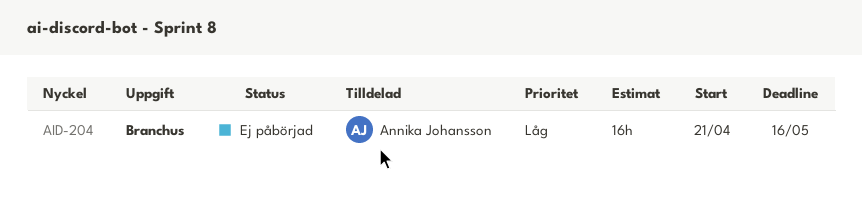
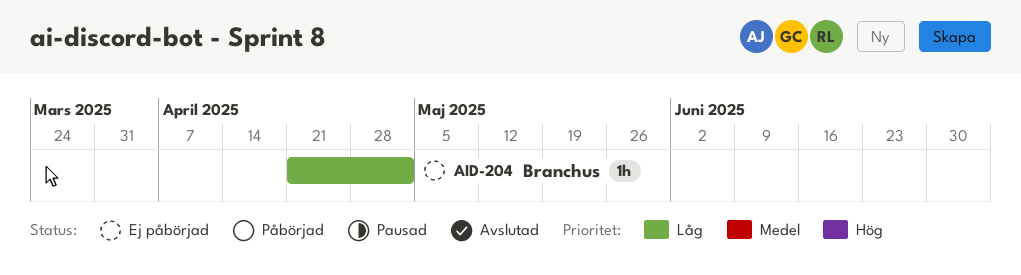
AID-204, estimate: 16h -> 1h
AID-204, due: May 16 -> May 2

